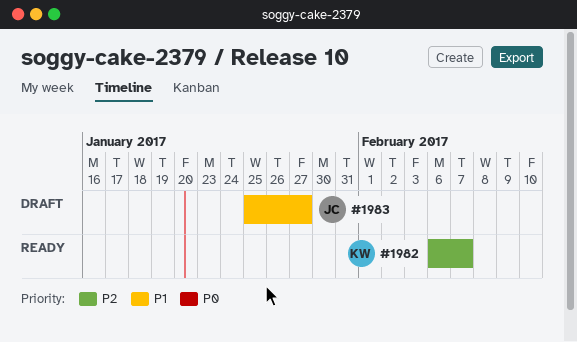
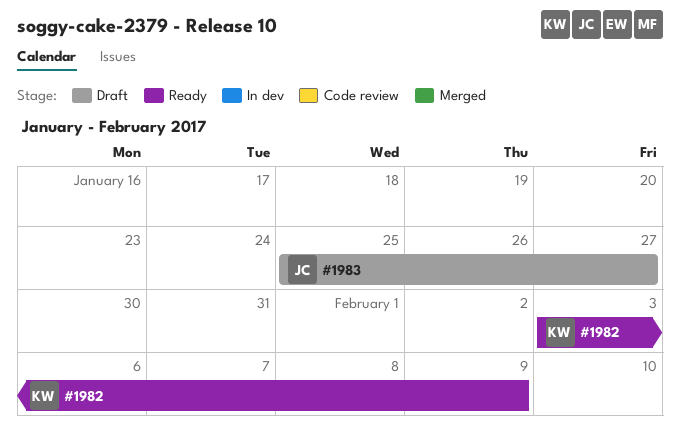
#1982, start: Feb 6 -> Feb 3
#1982, due: Feb 7 -> Feb 9

